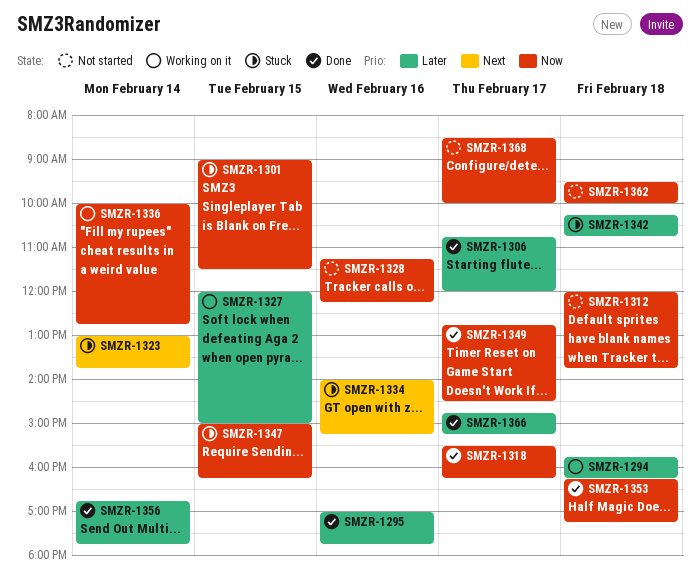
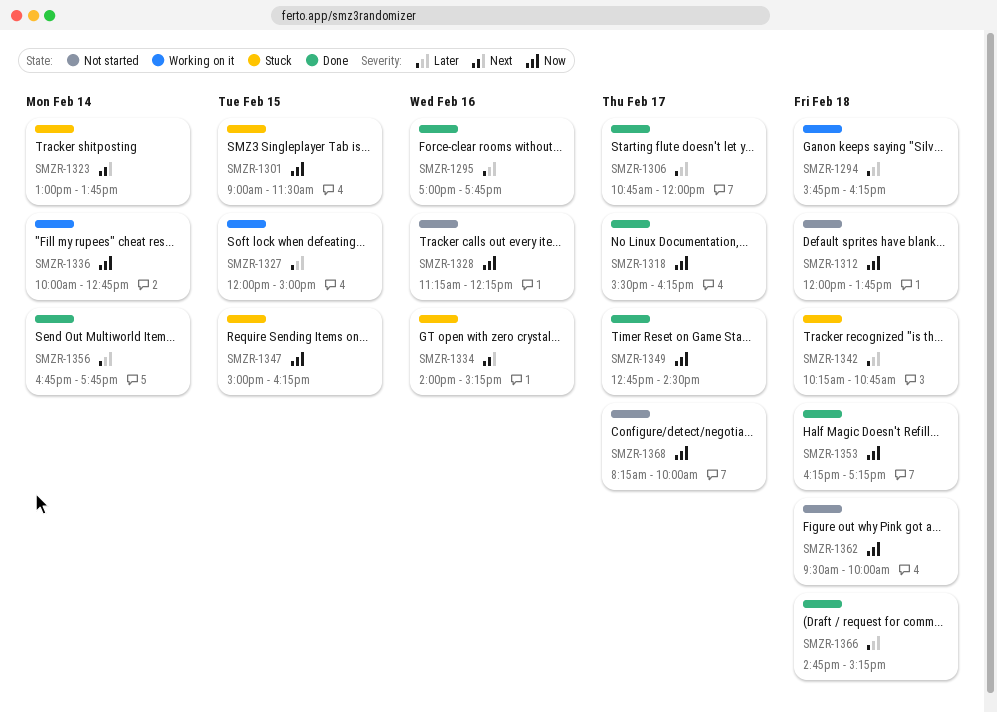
SMZR-1366, day: Feb 17 -> Feb 18
SMZR-1368, begins: 08:30 -> 08:15

